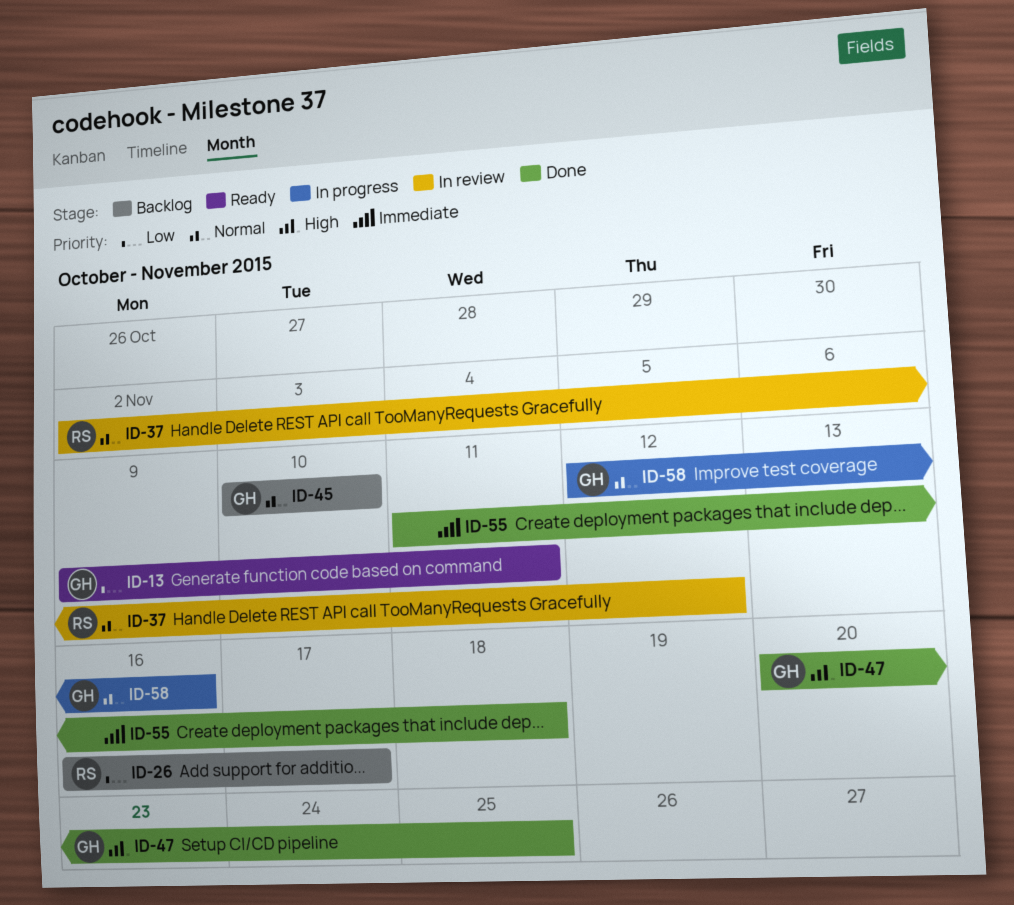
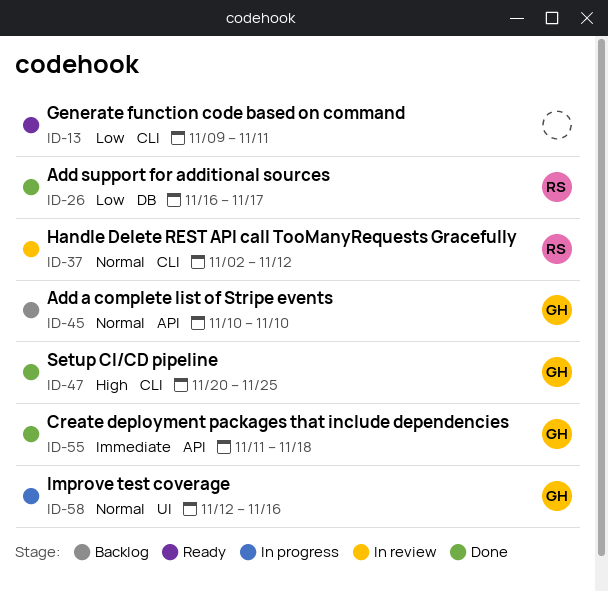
ID-13, owner: GH -> none
ID-26, status: Backlog -> Done
ID-55, owner: none -> GH

